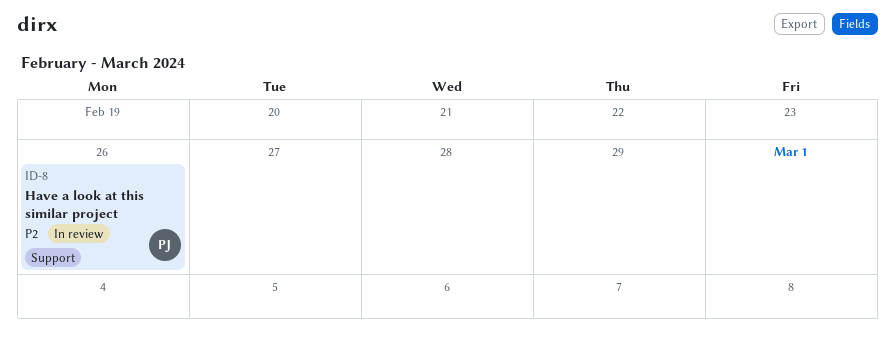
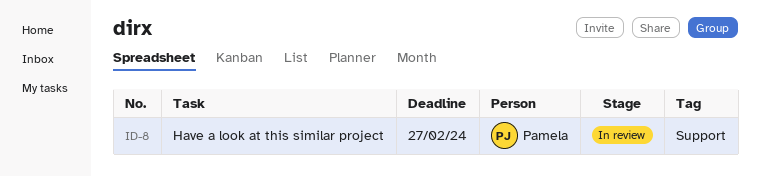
ID-8, due: Feb 26 -> Feb 27

